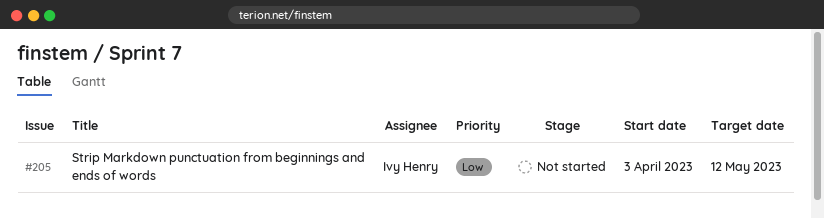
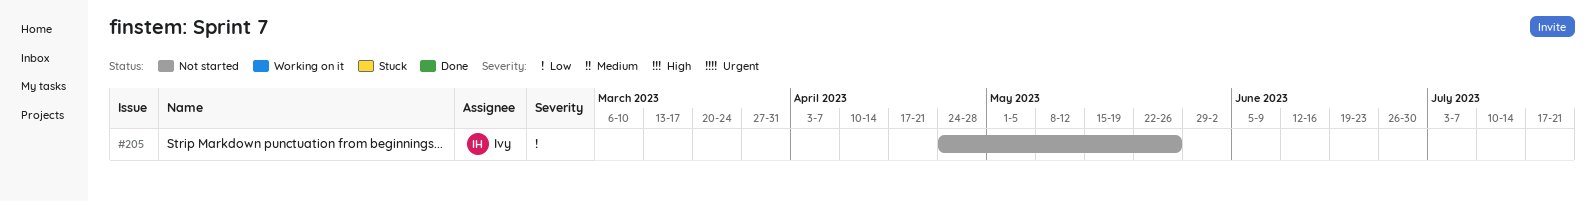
#205, start: Apr 3 -> Apr 24
#205, due: May 12 -> May 26

